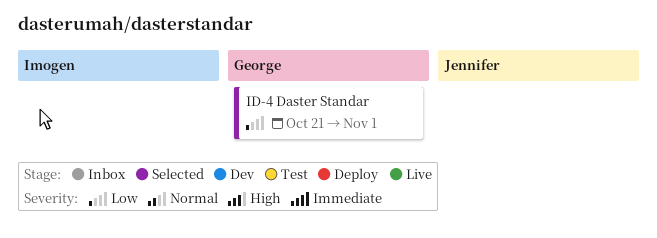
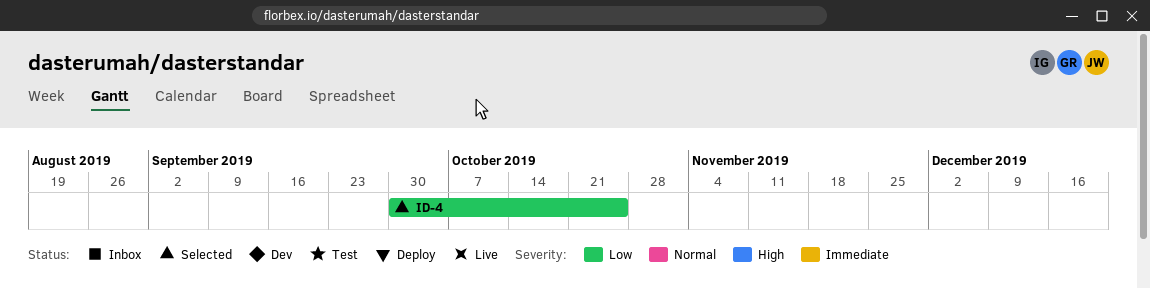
ID-4, start: Oct 21 -> Sep 30
ID-4, due: Nov 1 -> Oct 25

